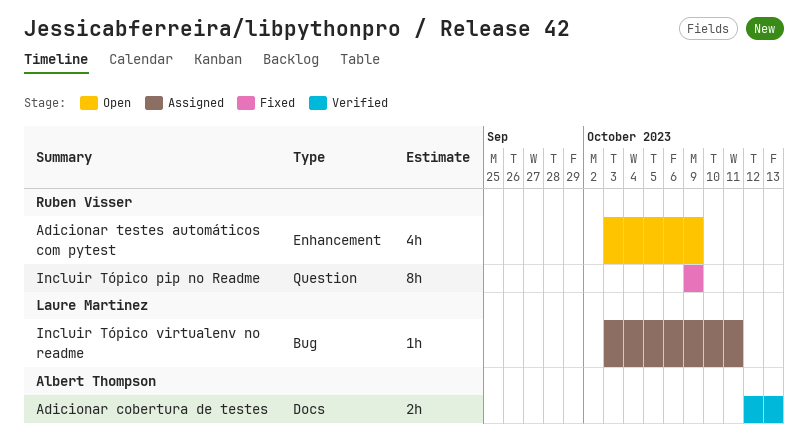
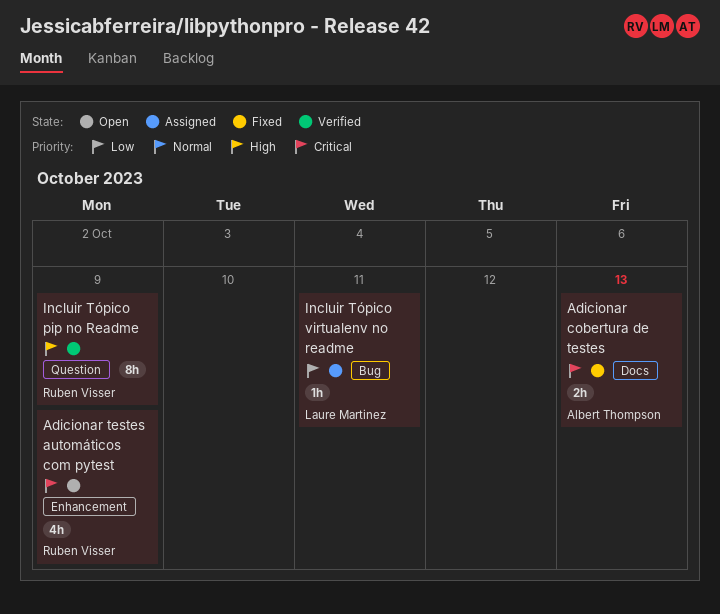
Adicionar cobertura de testes, status: Verified -> Fixed
Incluir Tópico pip no Readme, status: Fixed -> Verified

